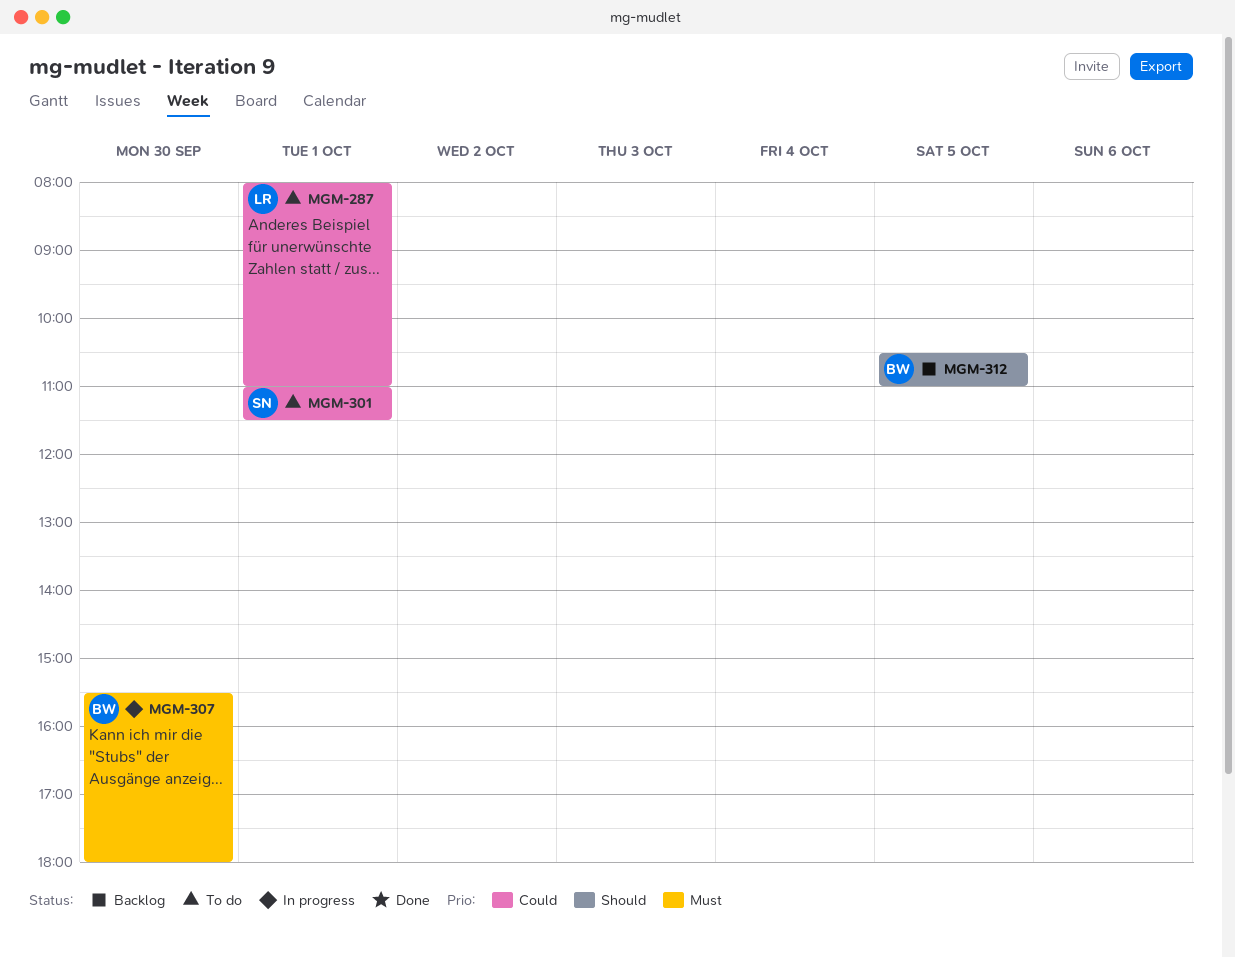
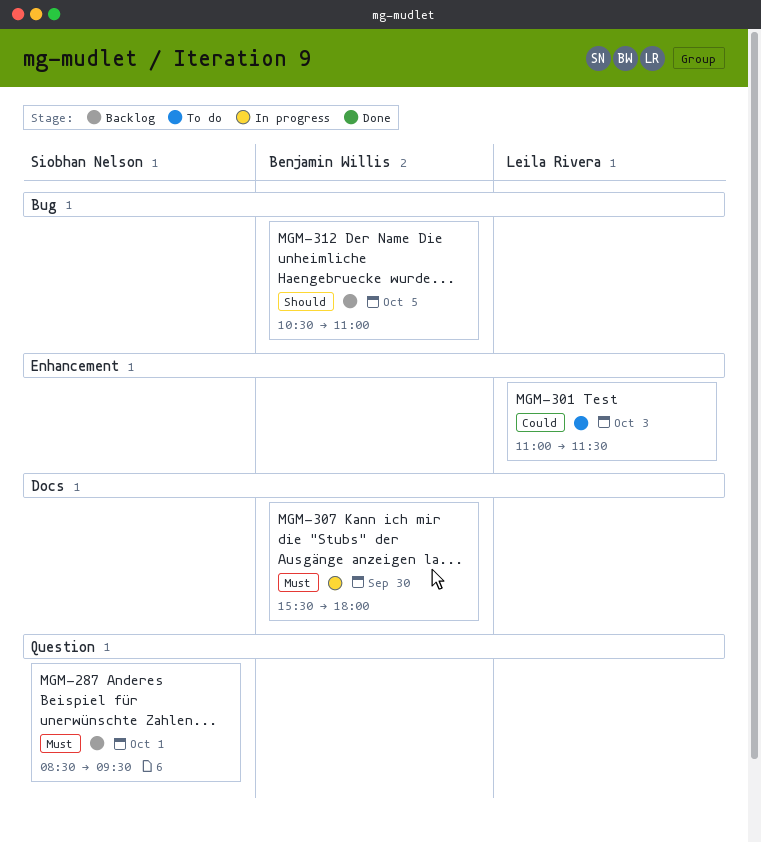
MGM-287, status: To do -> Backlog
MGM-287, owner: Leila Rivera -> Siobhan Nelson
MGM-287, priority: Could -> Must
MGM-287, begins: 08:00 -> 08:30
MGM-287, ends: 11:00 -> 09:30
MGM-301, owner: Siobhan Nelson -> Leila Rivera
MGM-301, day: Oct 1 -> Oct 3

